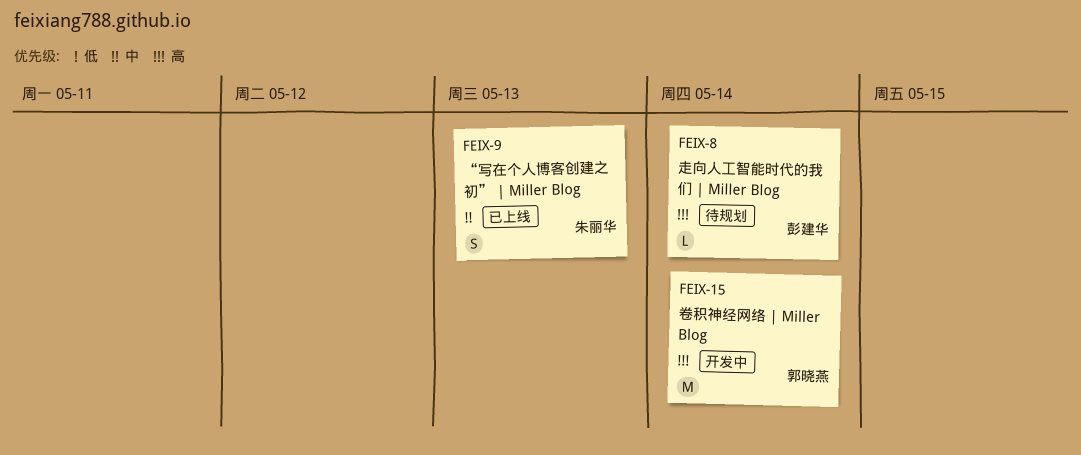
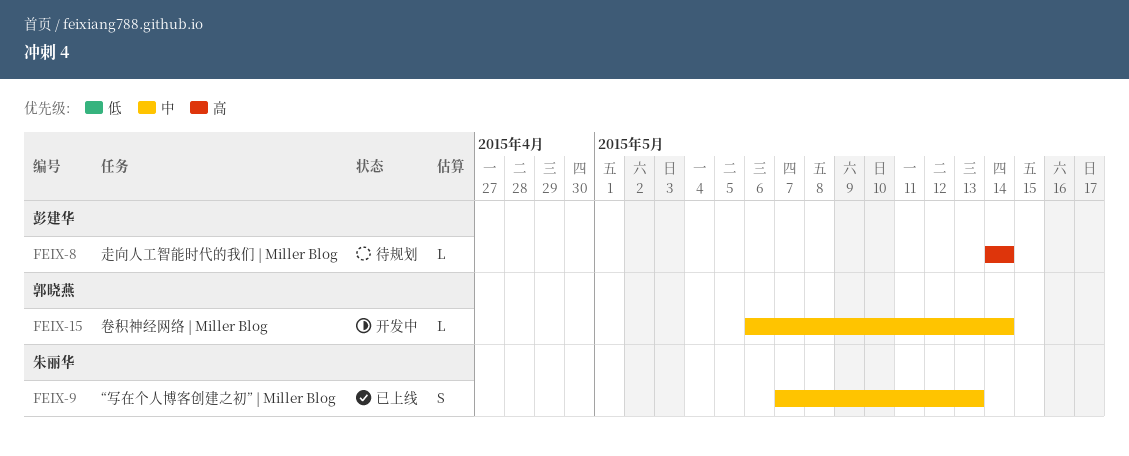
FEIX-15, priority: 高 -> 中
FEIX-15, estimate: M -> L

